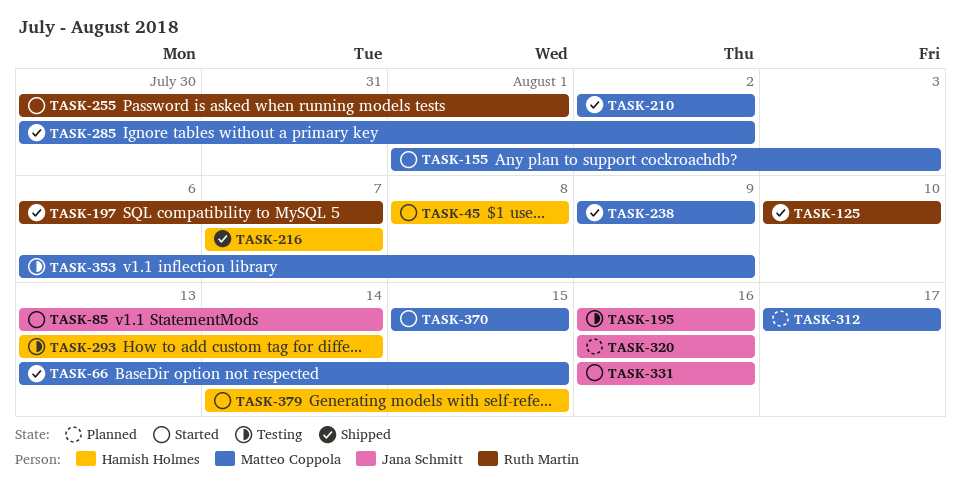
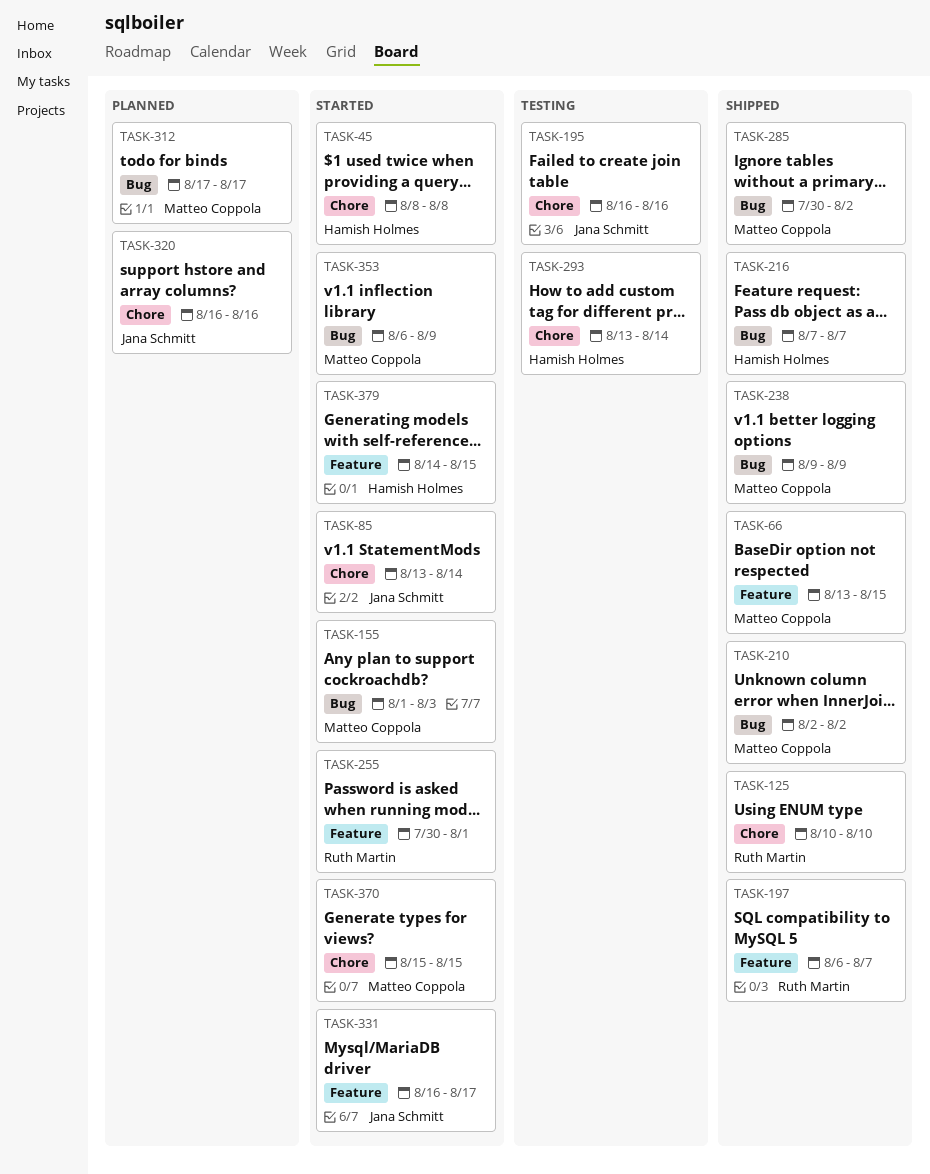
TASK-331, due: Aug 16 -> Aug 17
TASK-353, status: Testing -> Started

